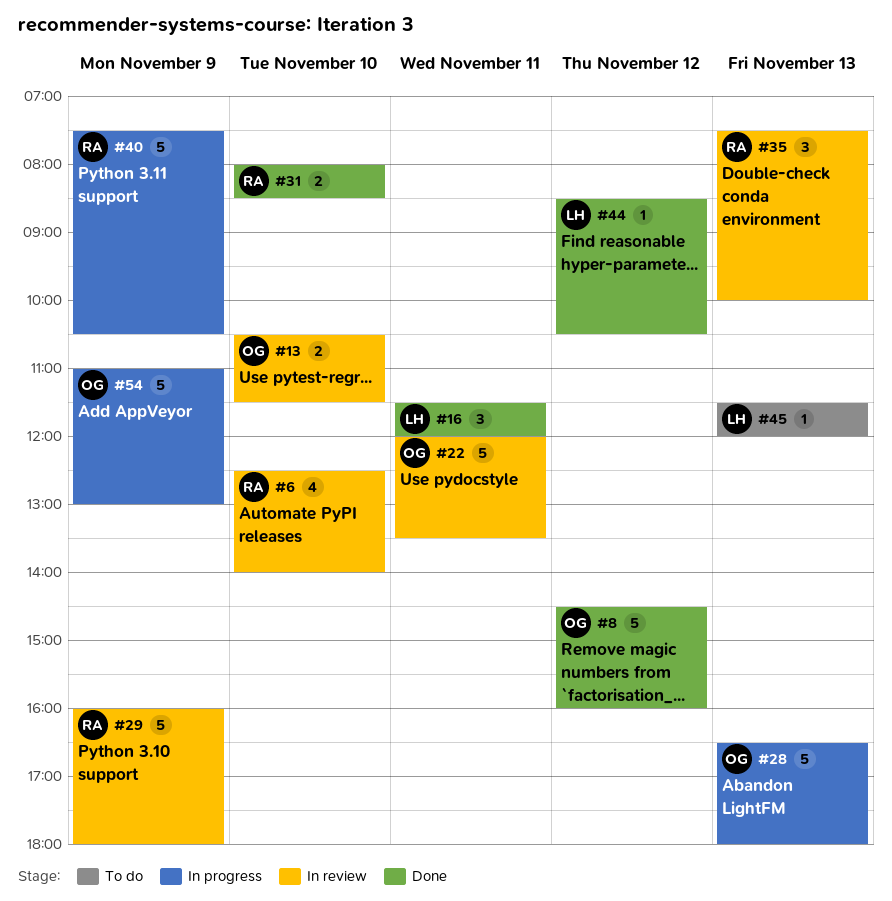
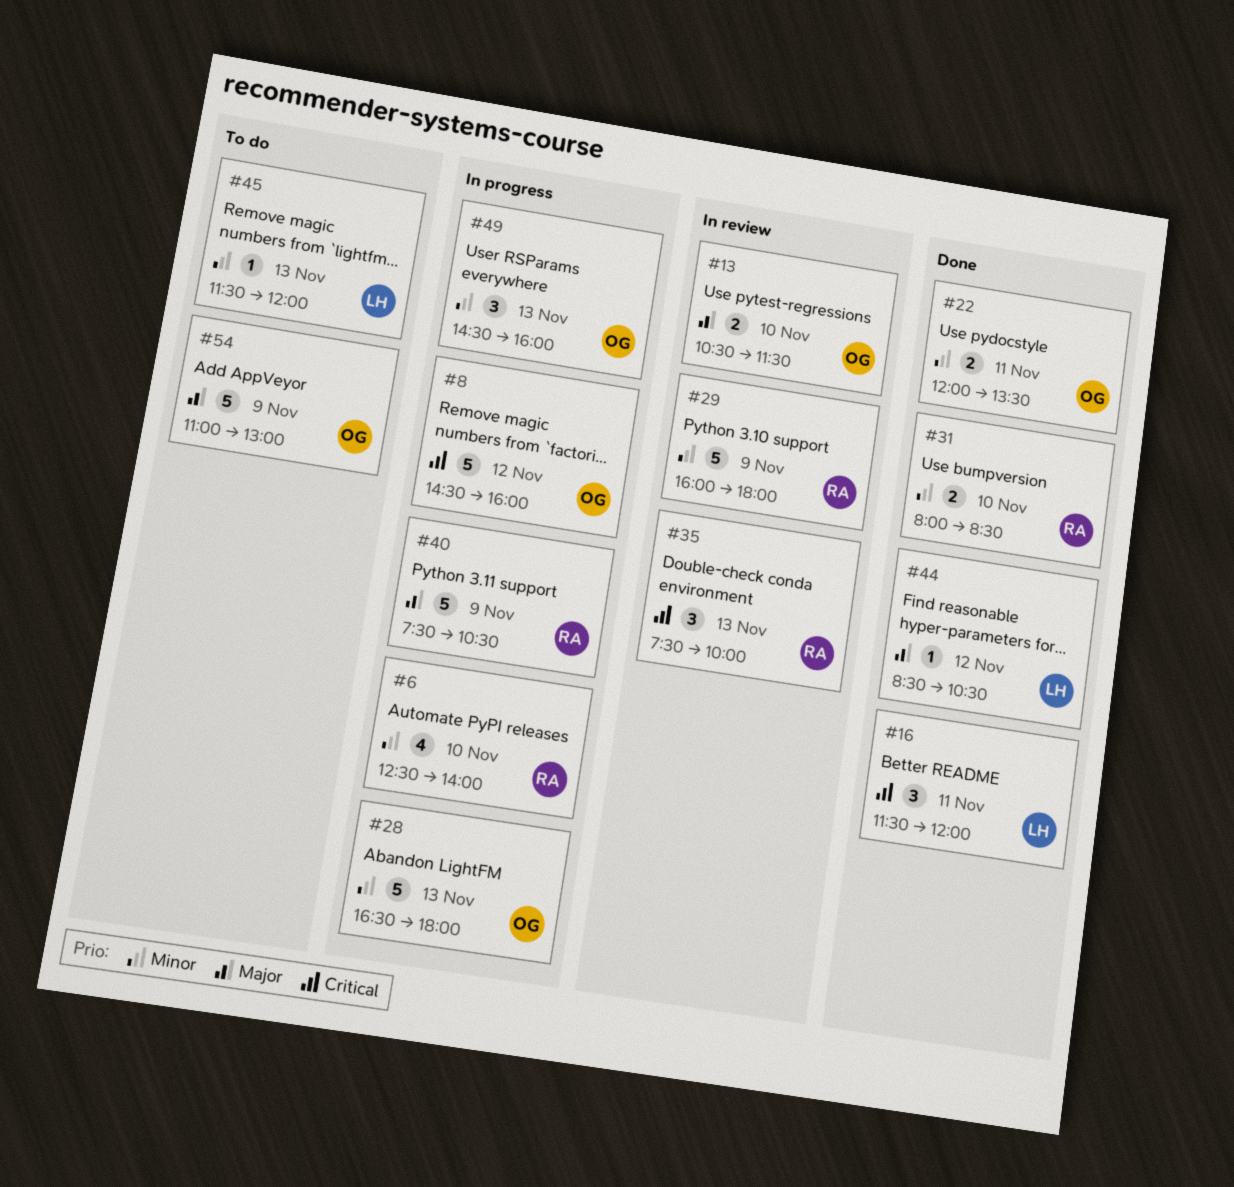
#6, status: In review -> In progress
#8, status: Done -> In progress
#22, status: In review -> Done
#22, estimate: 5 -> 2
#49: none -> present
#54, status: In progress -> To do

